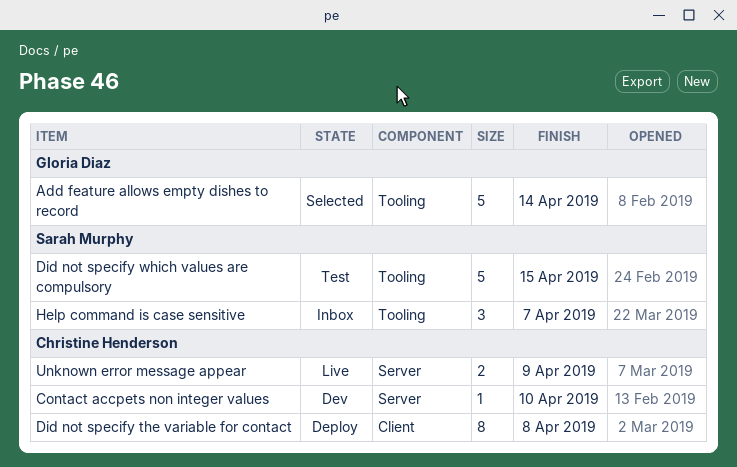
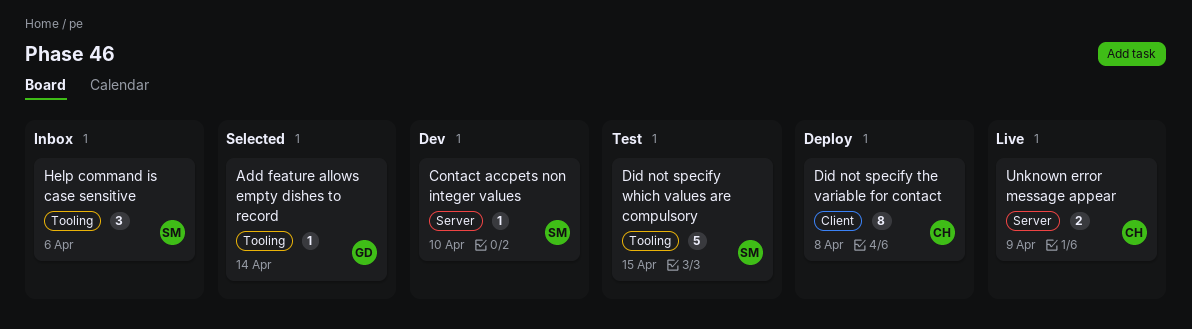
Add feature allows empty dishes to record, estimate: 5 -> 1
Contact accpets non integer values, owner: Christine Henderson -> Sarah Murphy
Help command is case sensitive, due: Apr 7 -> Apr 6

